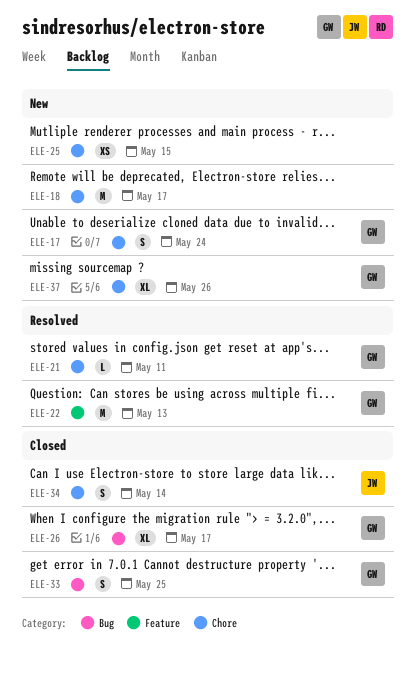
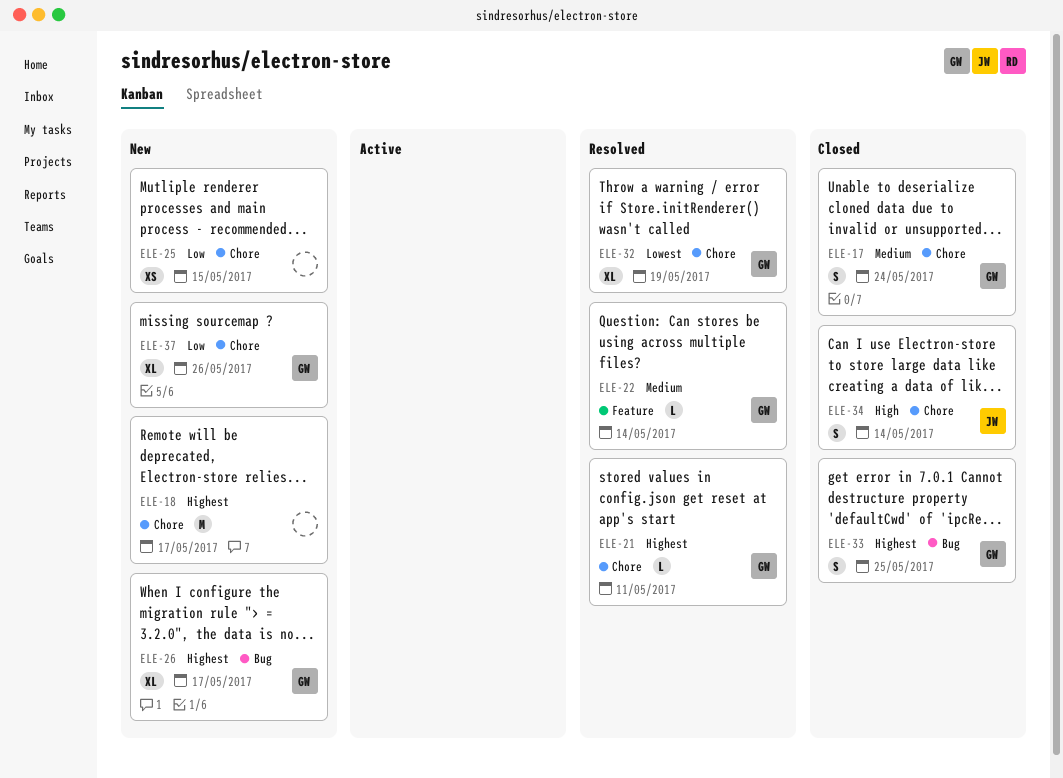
ELE-17, status: New -> Closed
ELE-22, estimate: M -> L
ELE-22, due: May 13 -> May 14
ELE-26, status: Closed -> New
ELE-32: none -> present

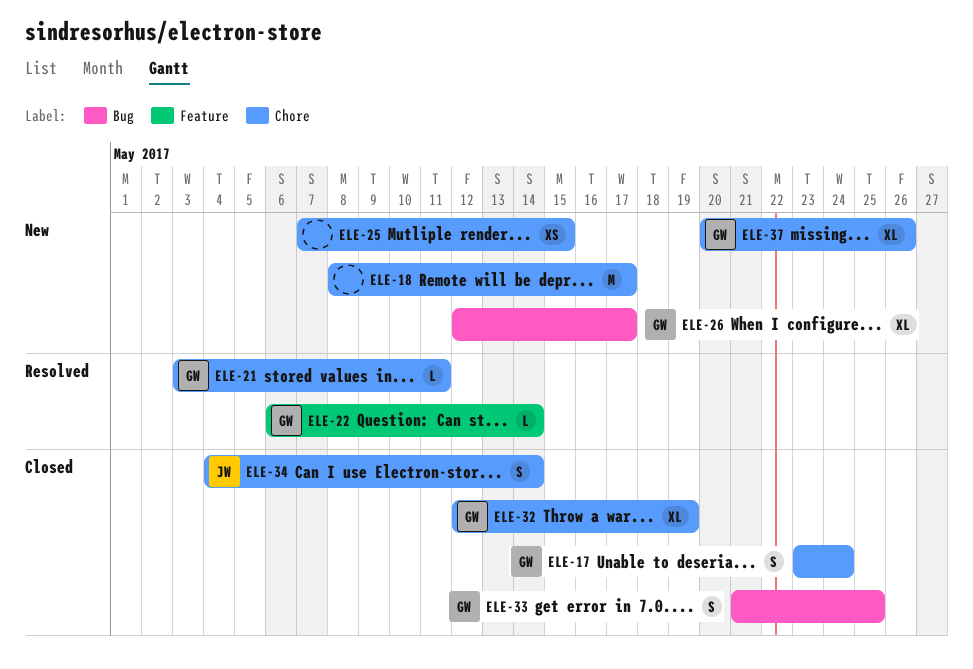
ELE-32, status: Resolved -> Closed

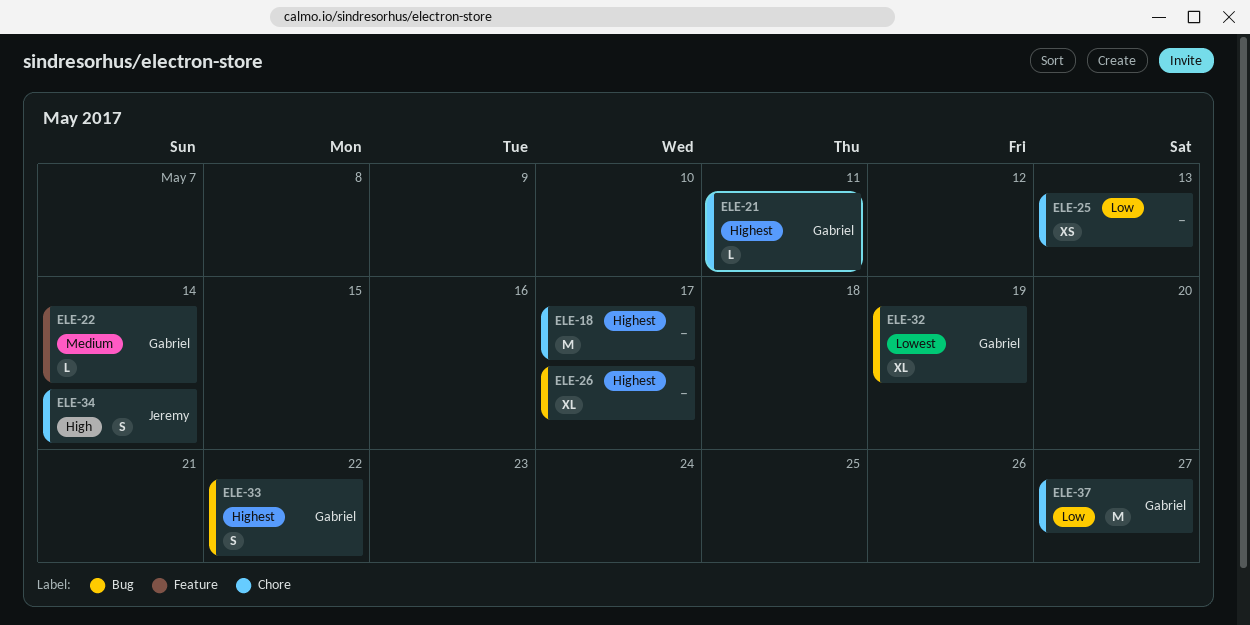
ELE-17: present -> none
ELE-25, due: May 15 -> May 13
ELE-26, owner: Gabriel -> none
ELE-32, label: Chore -> Bug
ELE-33, due: May 25 -> May 22
ELE-37, estimate: XL -> M
ELE-37, due: May 26 -> May 27

